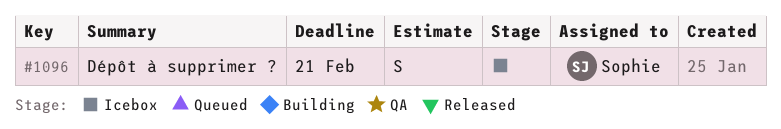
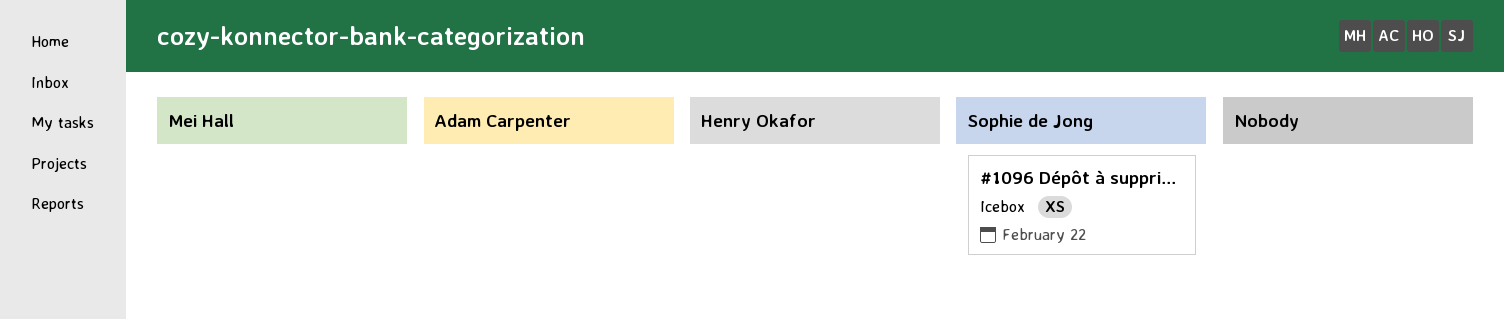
#1096, estimate: S -> XS
#1096, due: Feb 21 -> Feb 22

